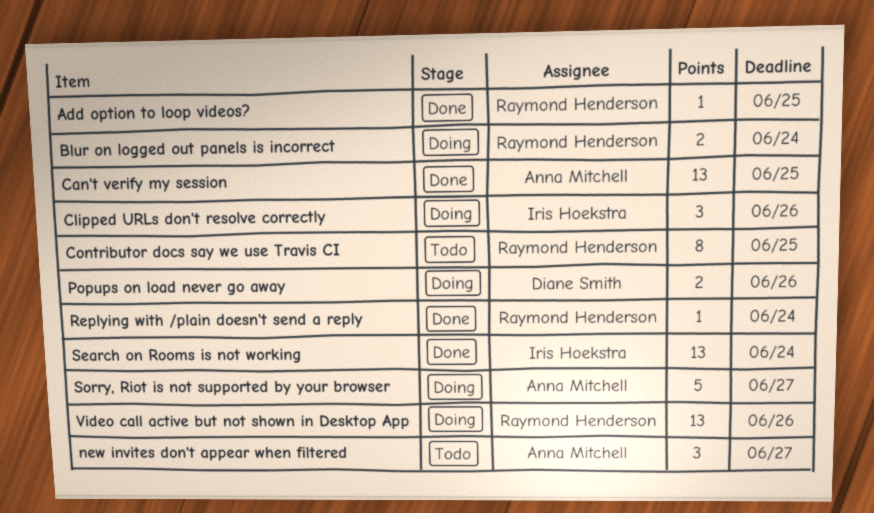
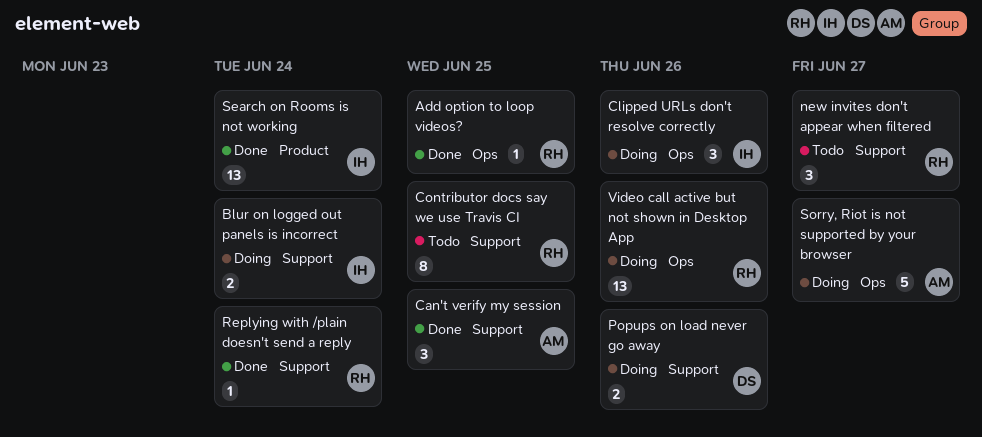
Blur on logged out panels is incorrect, owner: Raymond Henderson -> Iris Hoekstra
Can't verify my session, estimate: 13 -> 3
new invites don't appear when filtered, owner: Anna Mitchell -> Raymond Henderson

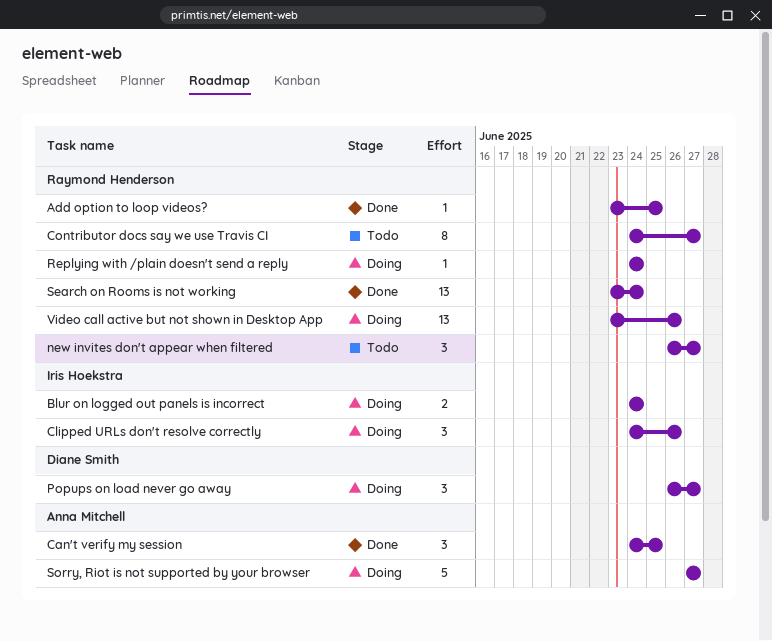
Contributor docs say we use Travis CI, due: Jun 25 -> Jun 27
Popups on load never go away, estimate: 2 -> 3
Popups on load never go away, due: Jun 26 -> Jun 27
Replying with /plain doesn't send a reply, status: Done -> Doing
Search on Rooms is not working, owner: Iris Hoekstra -> Raymond Henderson

